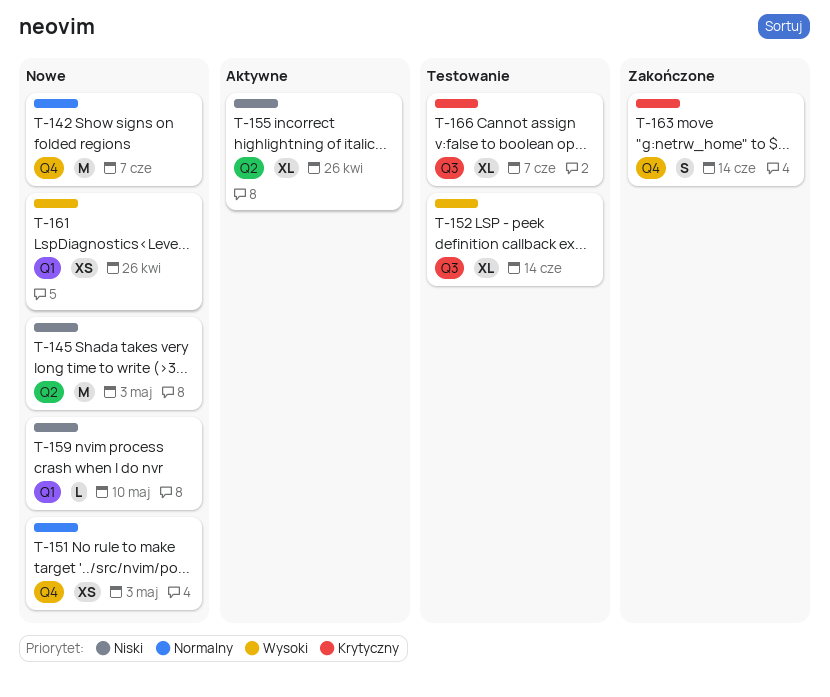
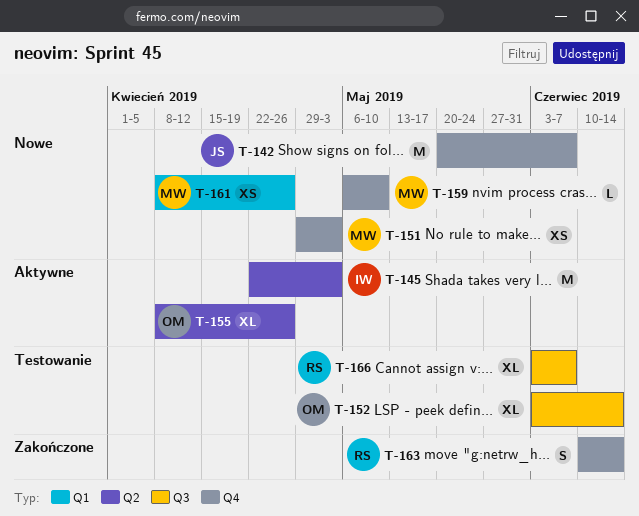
T-145, status: Nowe -> Aktywne
T-159, label: Q1 -> Q4

